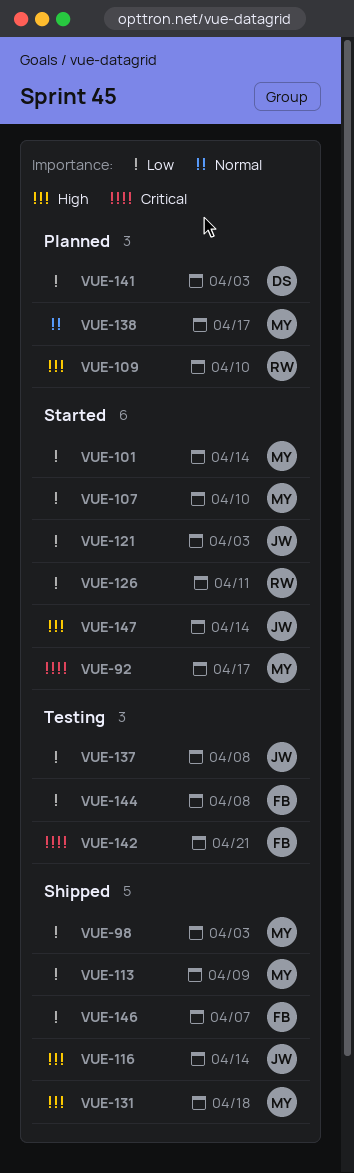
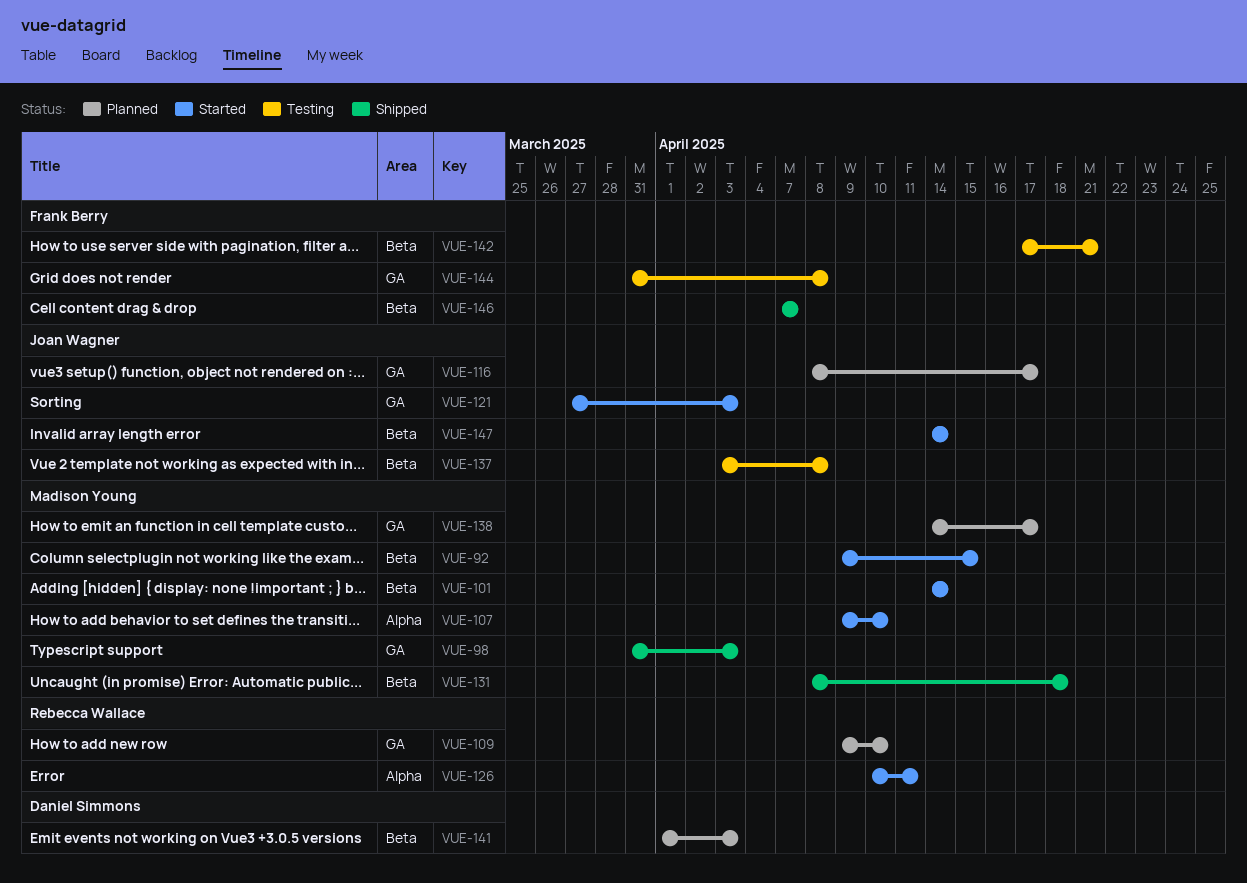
VUE-92, due: Apr 17 -> Apr 15
VUE-113: present -> none
VUE-116, status: Shipped -> Planned
VUE-116, due: Apr 14 -> Apr 17

